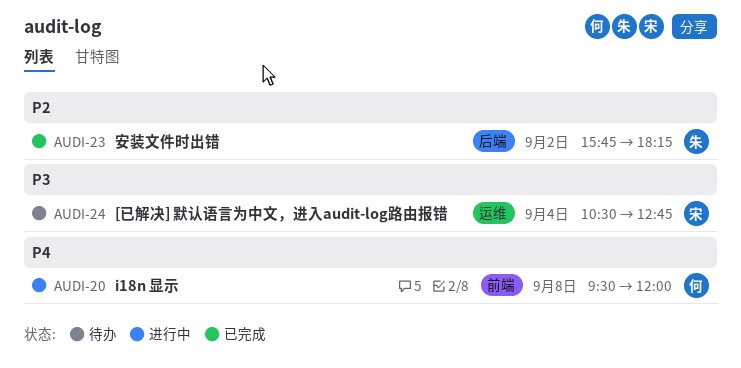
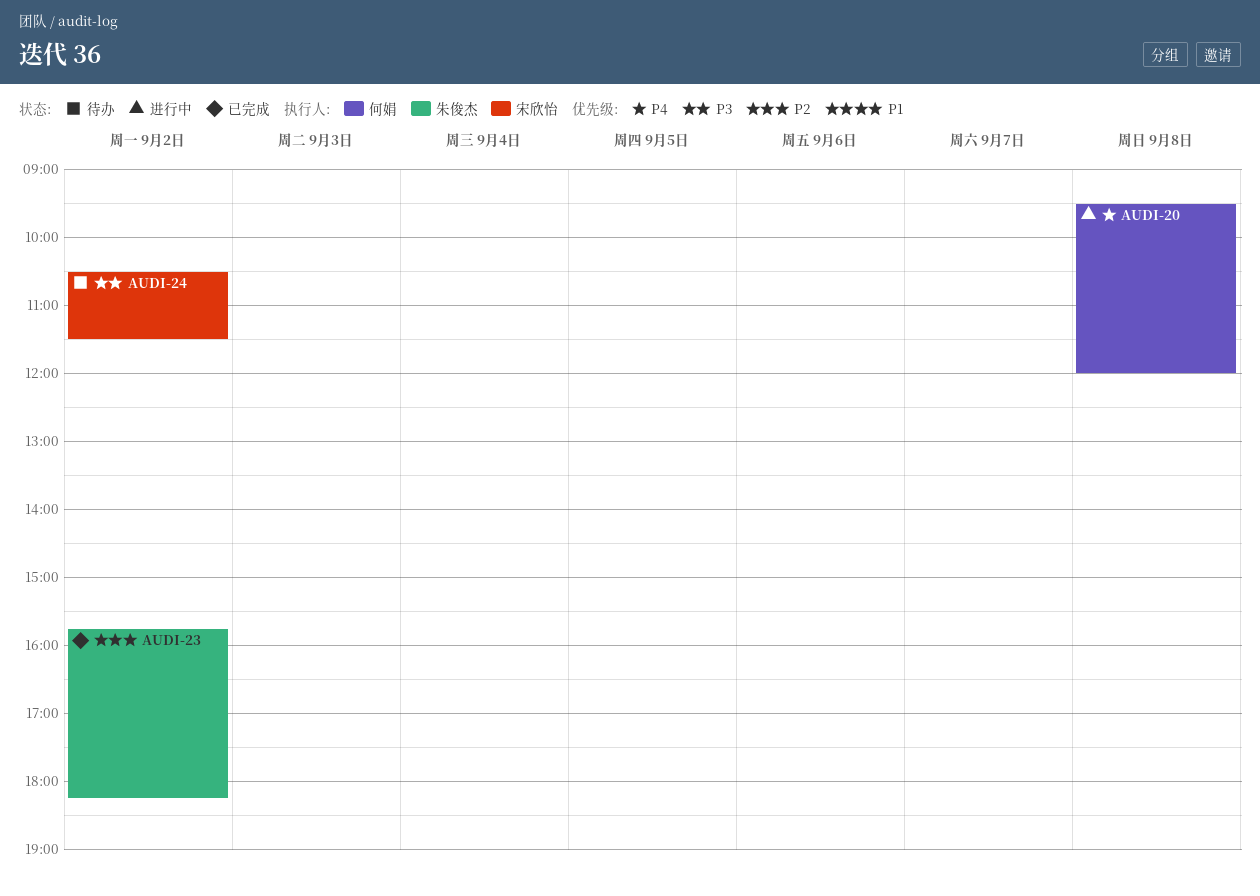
AUDI-24, day: Sep 4 -> Sep 2
AUDI-24, ends: 12:45 -> 11:30

